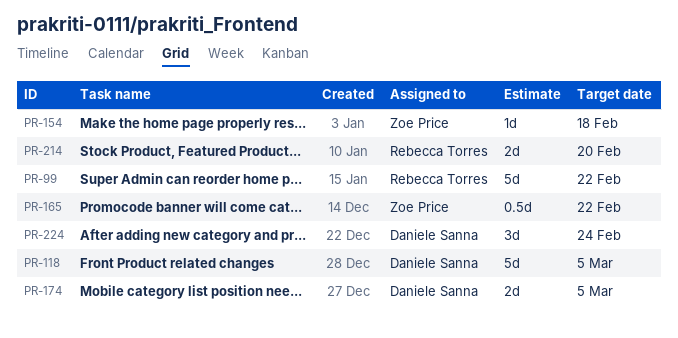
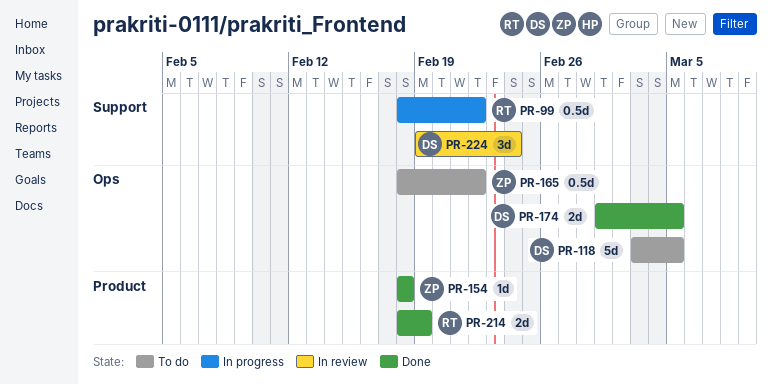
PR-99, estimate: 5d -> 0.5d
PR-214, due: Feb 20 -> Feb 19

